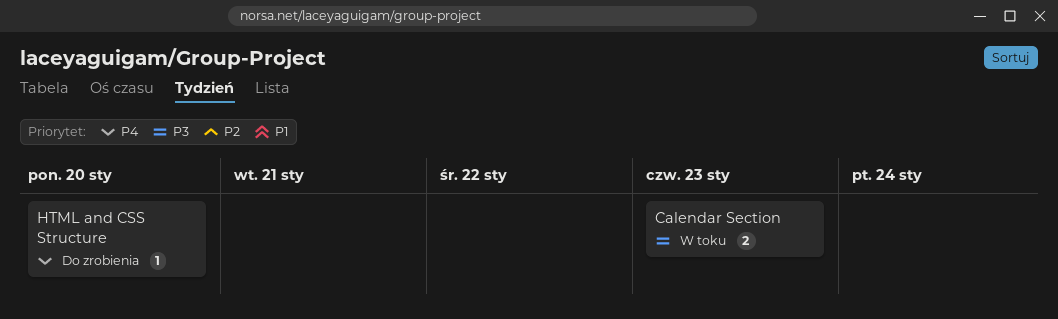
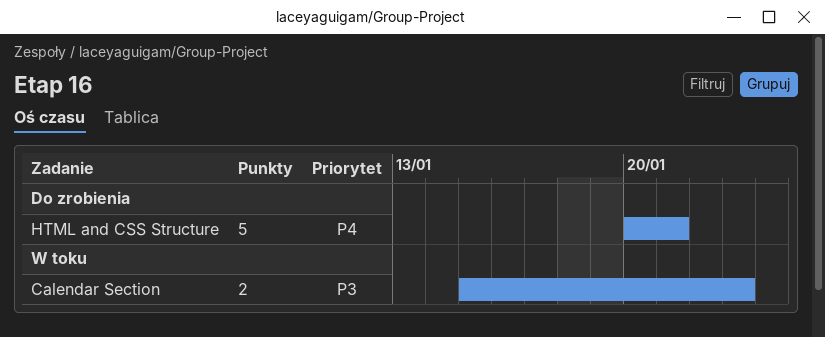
HTML and CSS Structure, estimate: 1 -> 5
HTML and CSS Structure, due: Jan 20 -> Jan 21

